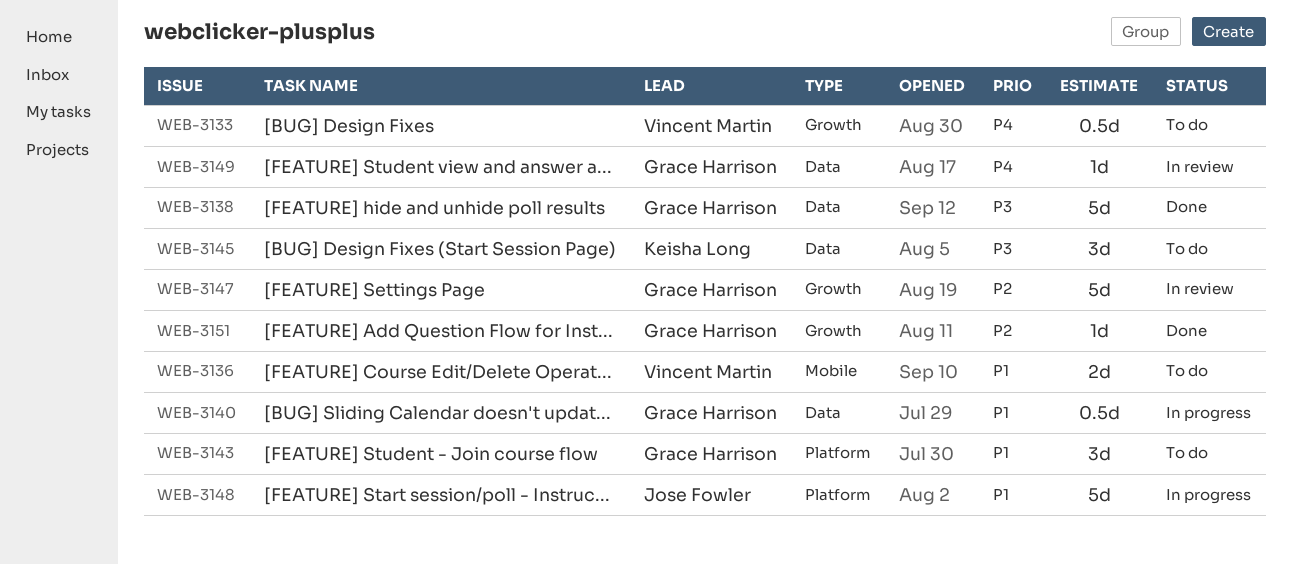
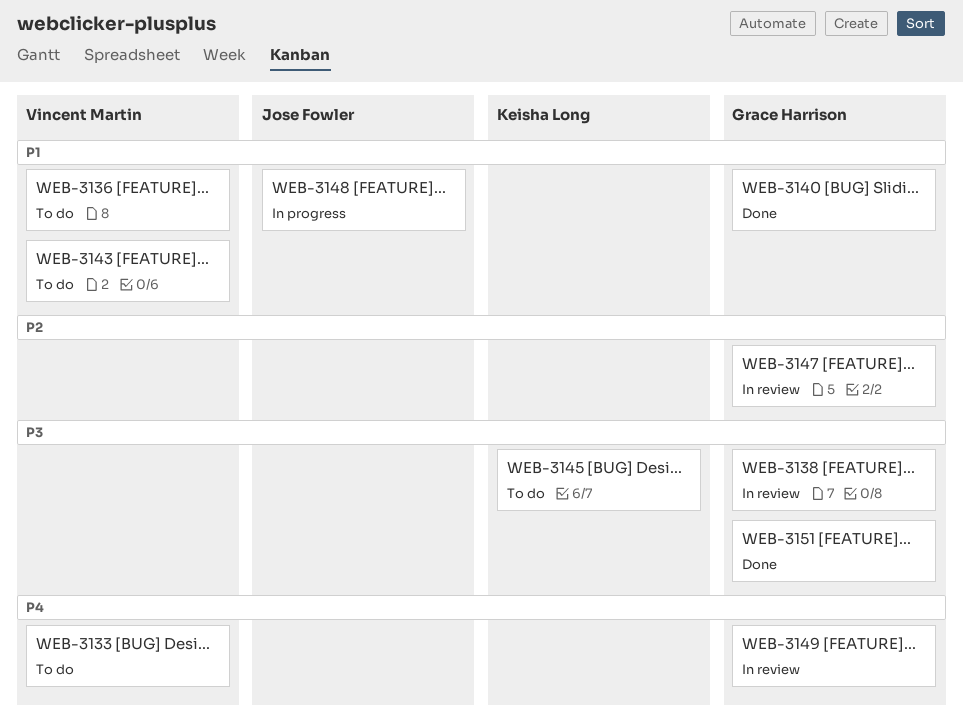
WEB-3138, status: Done -> In review
WEB-3140, status: In progress -> Done
WEB-3143, owner: Grace Harrison -> Vincent Martin
WEB-3151, priority: P2 -> P3

